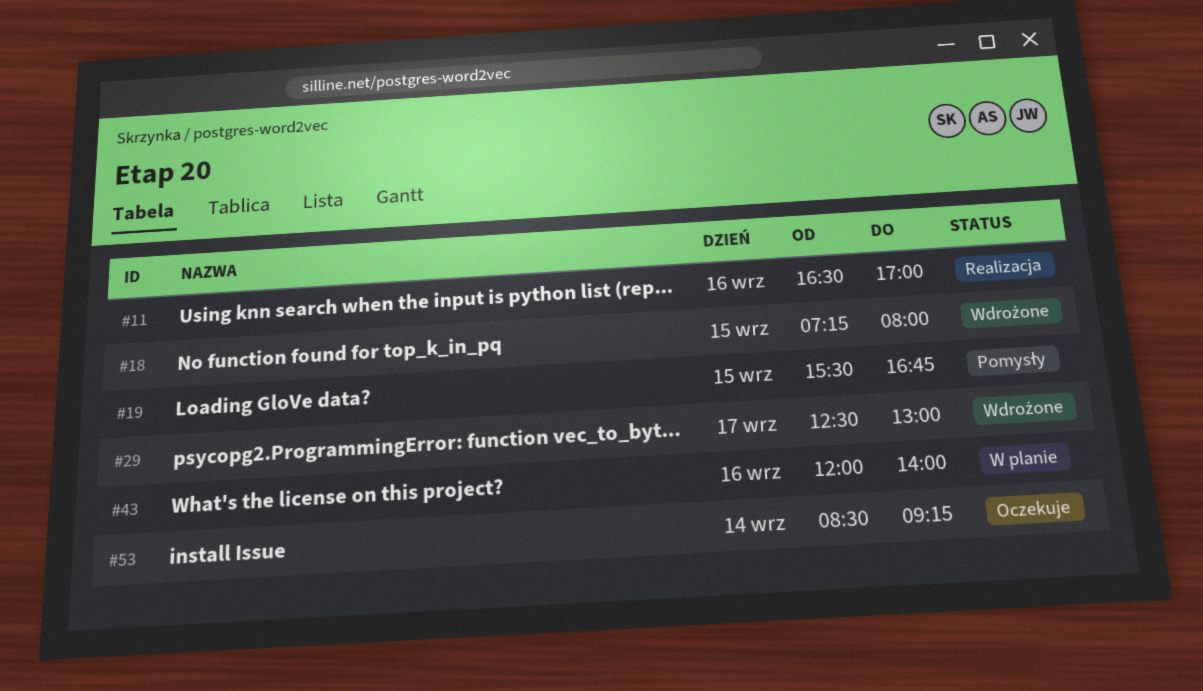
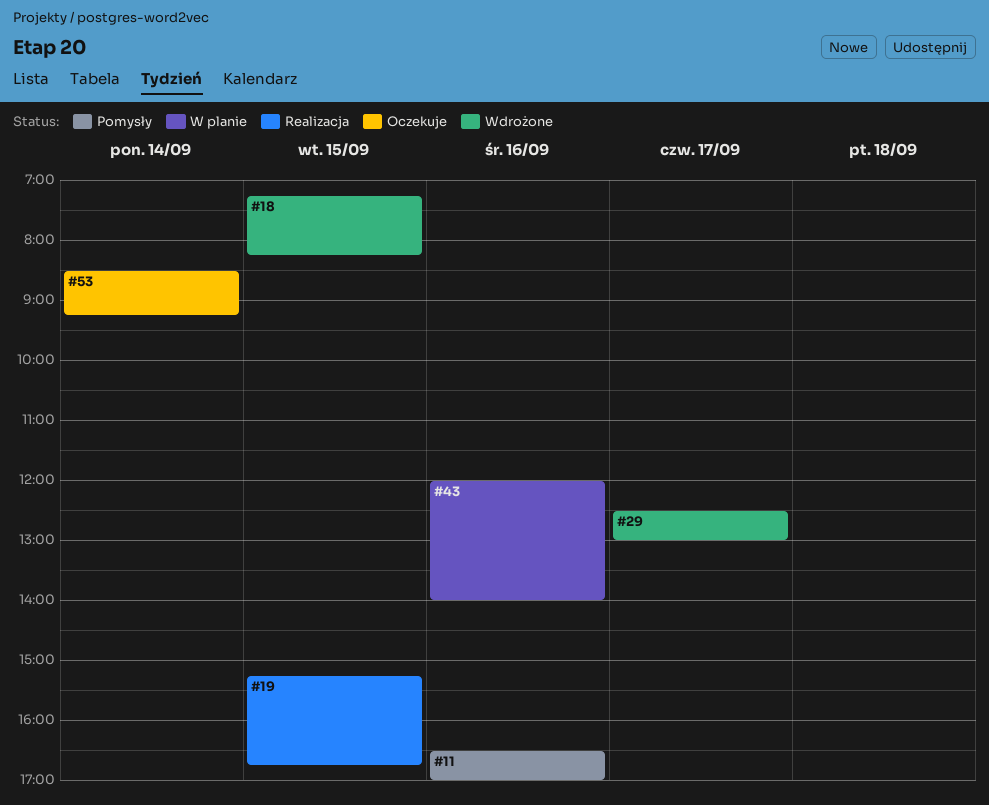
#11, status: Realizacja -> Pomysły
#18, ends: 08:00 -> 08:15
#19, status: Pomysły -> Realizacja
#19, begins: 15:30 -> 15:15

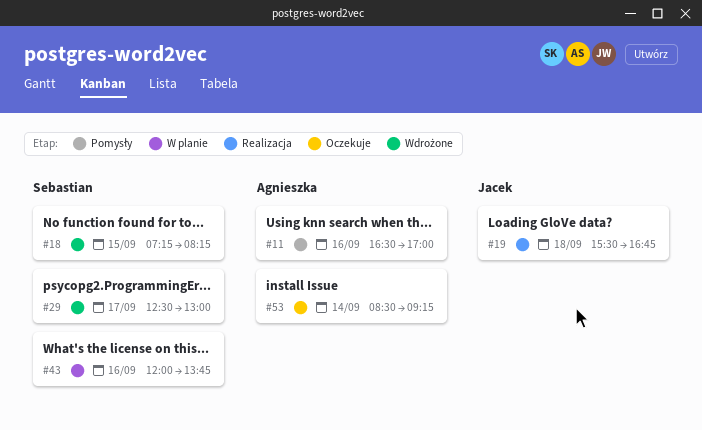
#19, day: Sep 15 -> Sep 18
#19, begins: 15:15 -> 15:30
#43, ends: 14:00 -> 13:45

